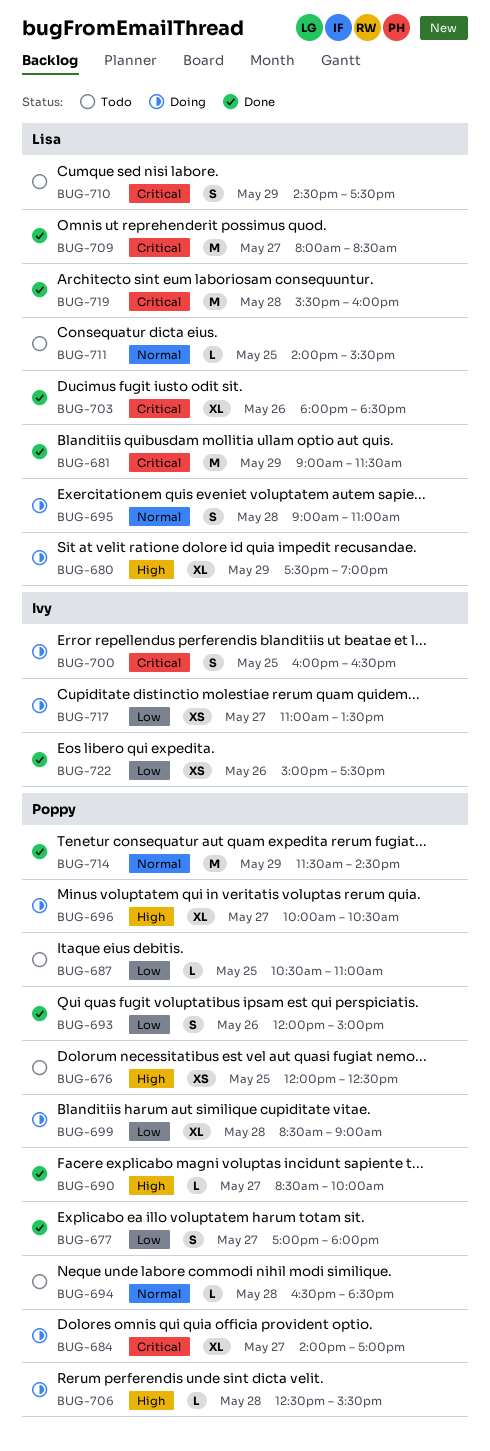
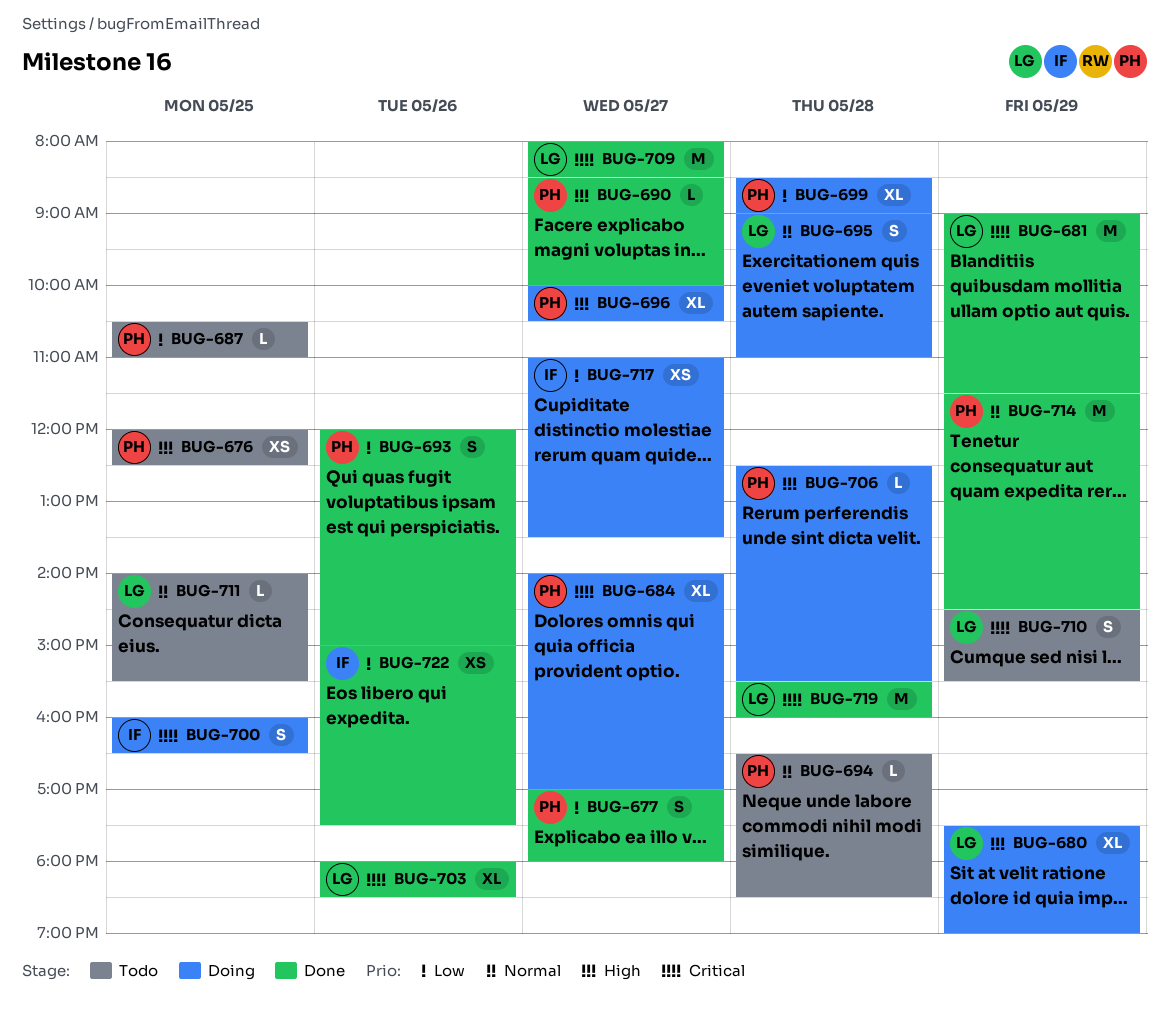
BUG-710, ends: 17:30 -> 15:30

